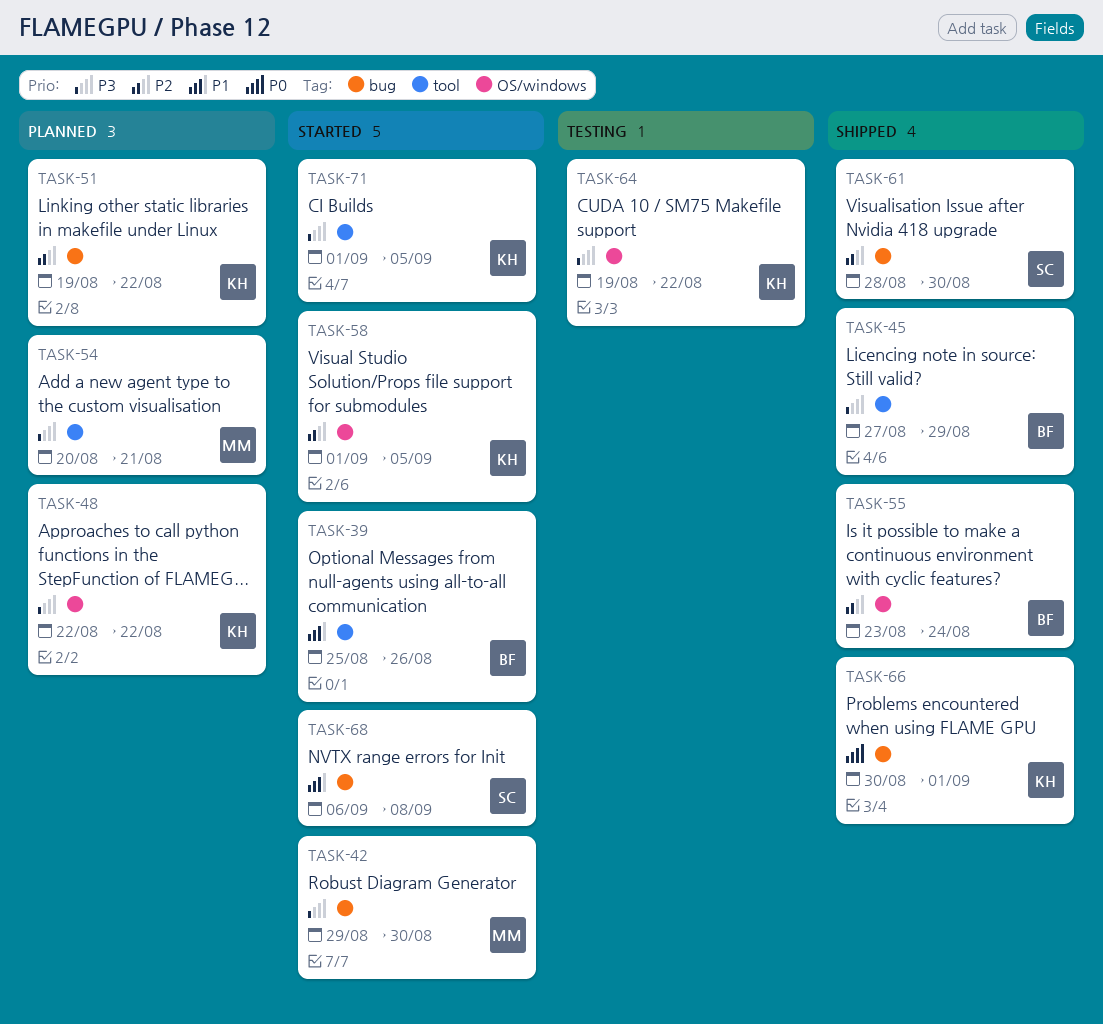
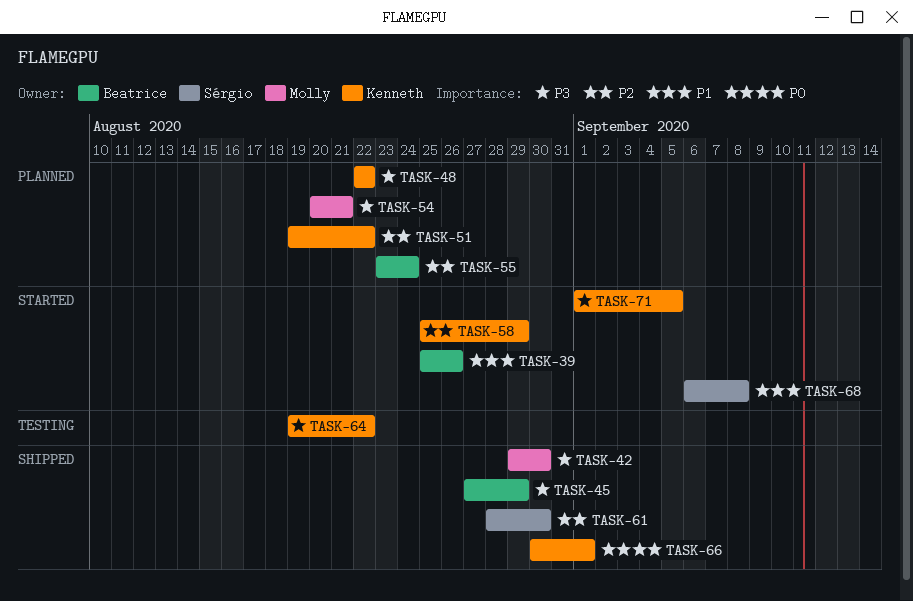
TASK-42, status: Started -> Shipped
TASK-55, status: Shipped -> Planned
TASK-58, start: Sep 1 -> Aug 25
TASK-58, due: Sep 5 -> Aug 29

